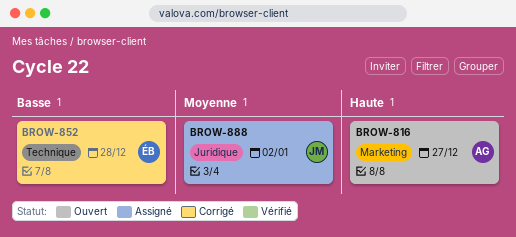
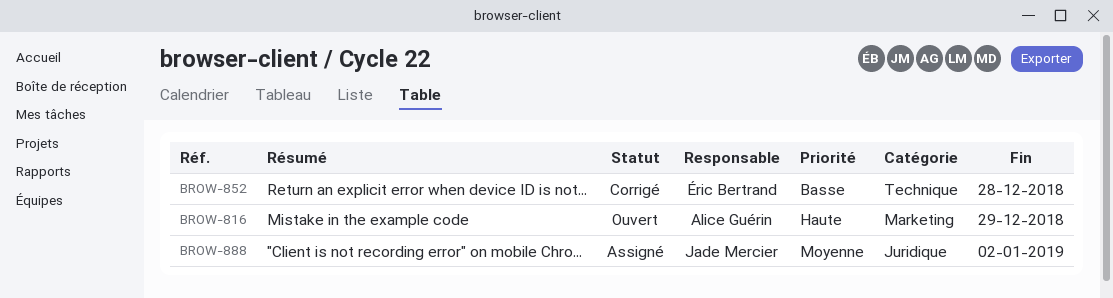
BROW-816, due: Dec 27 -> Dec 29

